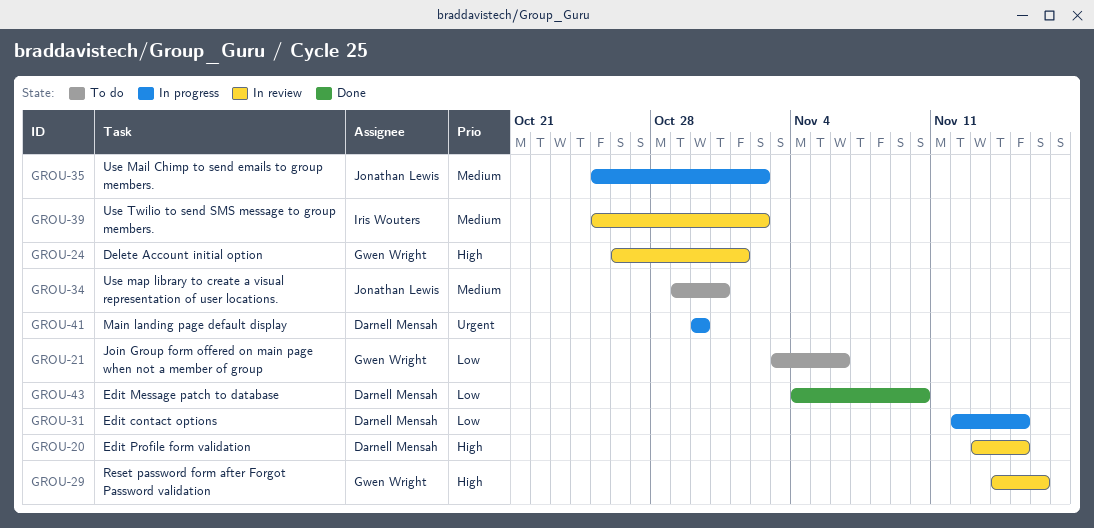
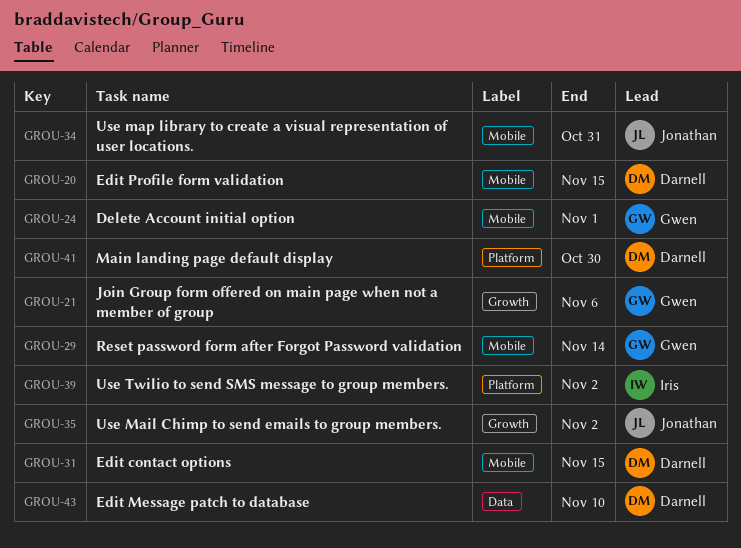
GROU-29, due: Nov 16 -> Nov 14

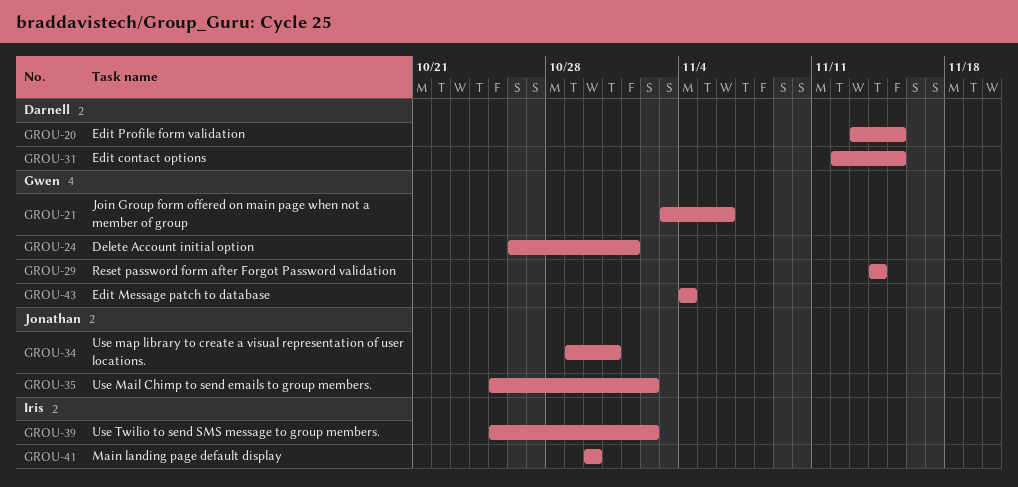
GROU-41, owner: Darnell -> Iris
GROU-43, owner: Darnell -> Gwen
GROU-43, due: Nov 10 -> Nov 4

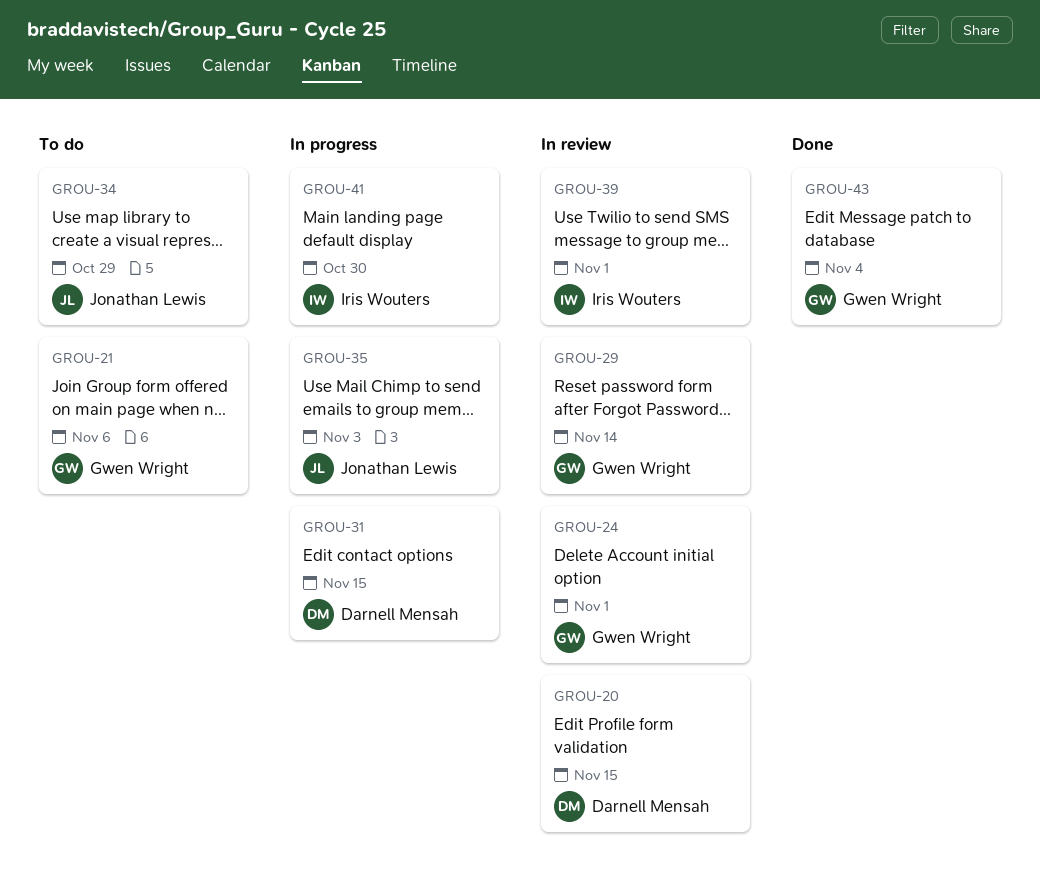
GROU-34, due: Oct 31 -> Oct 29
GROU-35, due: Nov 2 -> Nov 3
GROU-39, due: Nov 2 -> Nov 1

